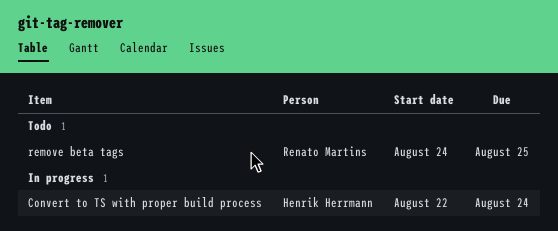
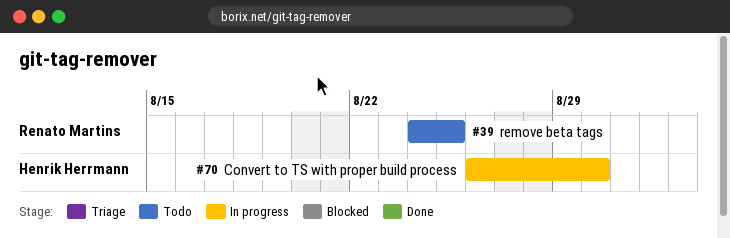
Convert to TS with proper build process, start: Aug 22 -> Aug 26
Convert to TS with proper build process, due: Aug 24 -> Aug 30

